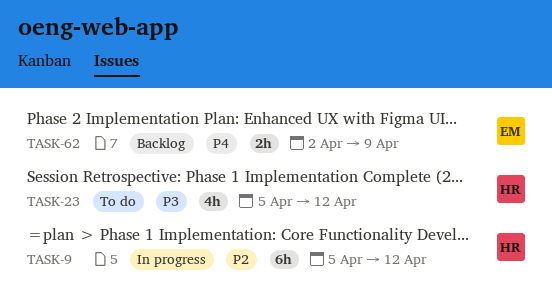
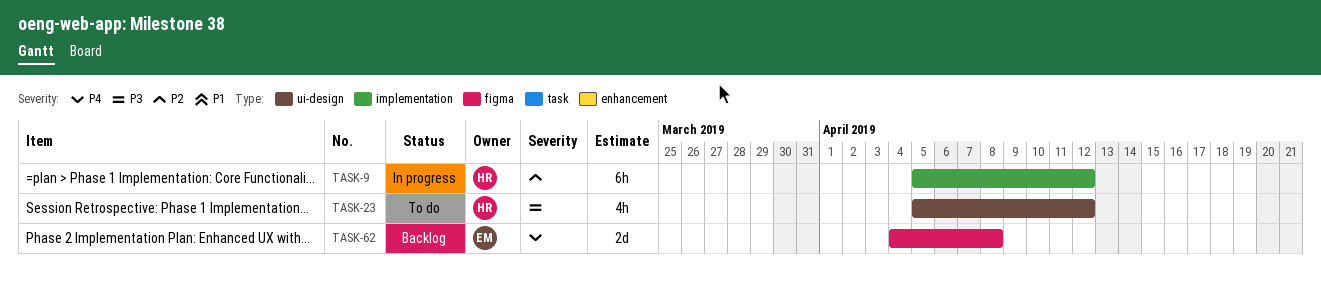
TASK-62, estimate: 2h -> 2d
TASK-62, start: Apr 2 -> Apr 4
TASK-62, due: Apr 9 -> Apr 8

